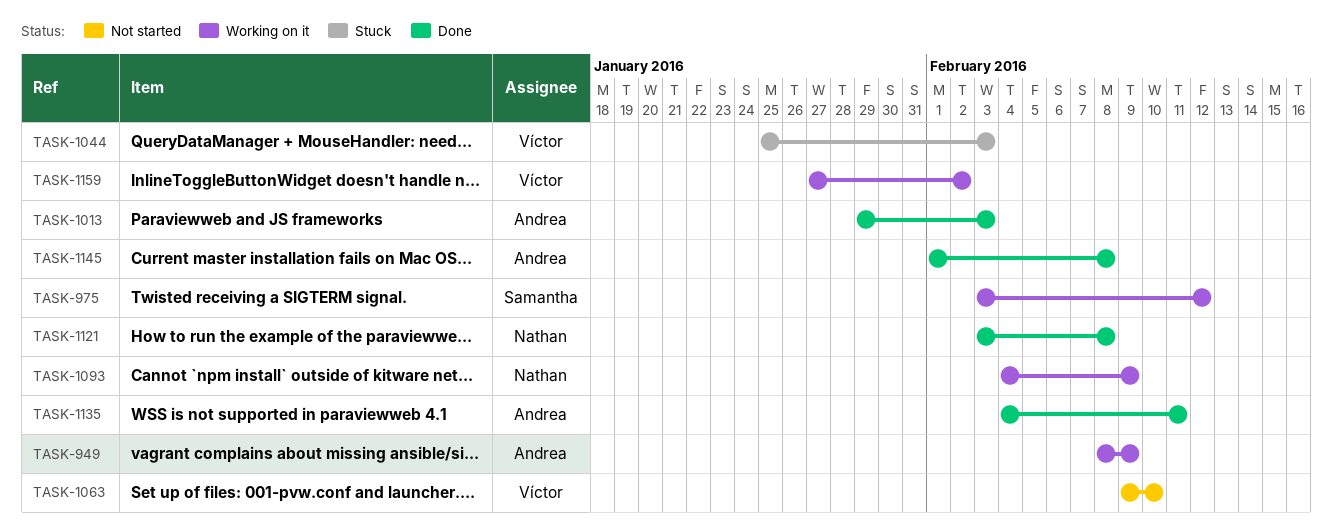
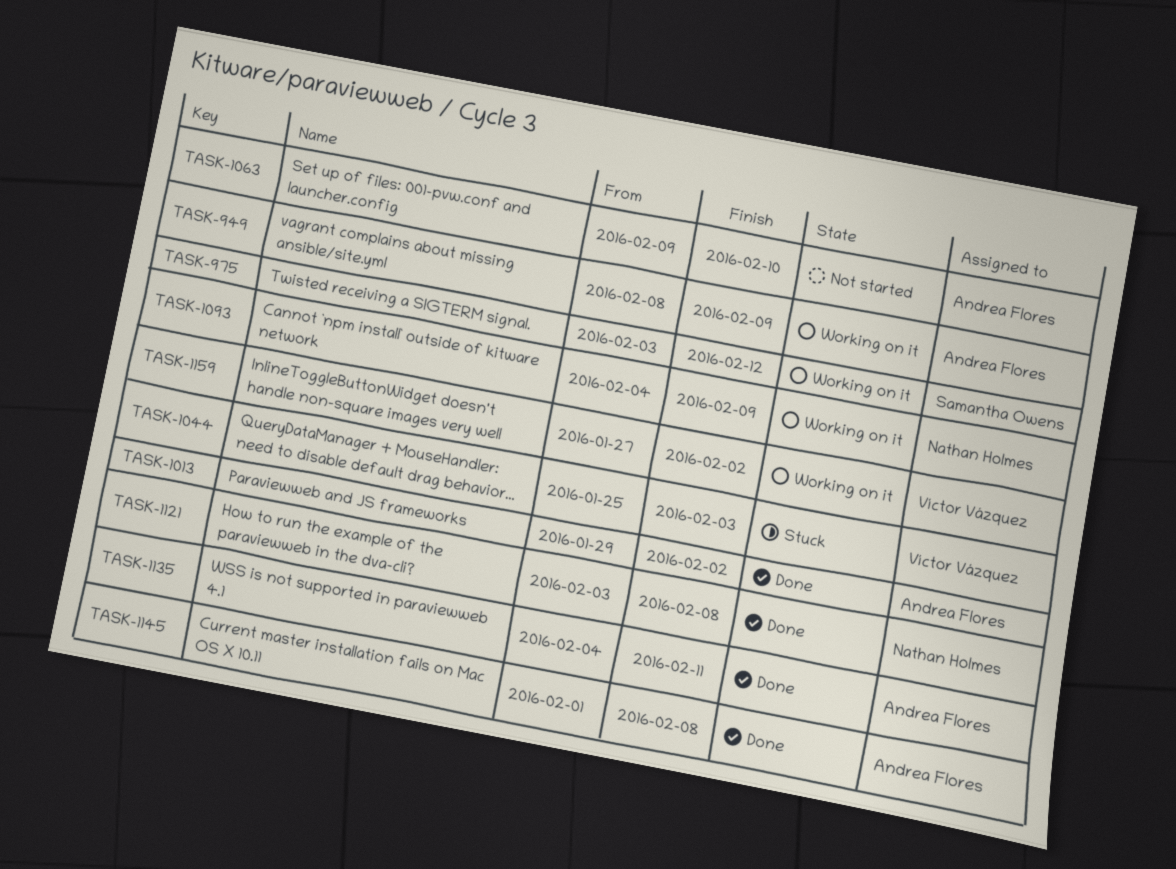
TASK-1013, due: Feb 3 -> Feb 2
TASK-1063, owner: Víctor Vázquez -> Andrea Flores

